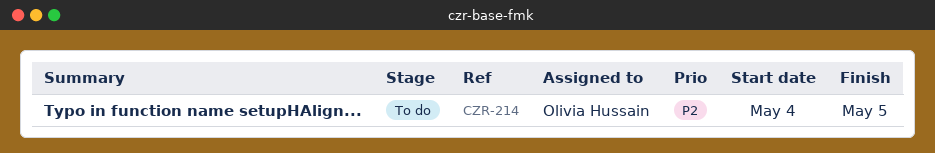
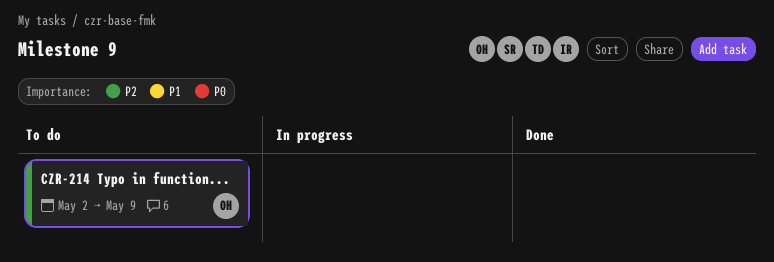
CZR-214, start: May 4 -> May 2
CZR-214, due: May 5 -> May 9

